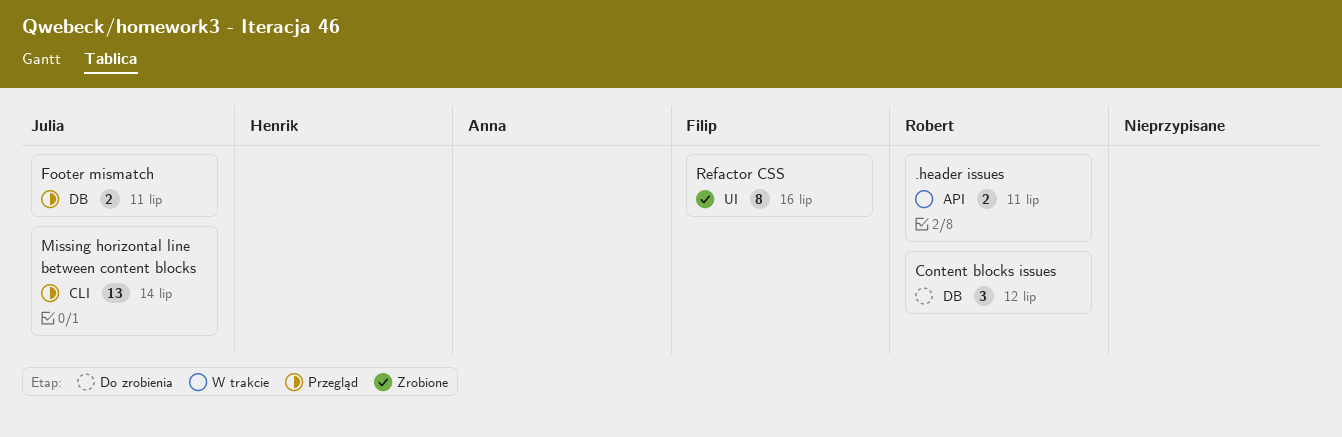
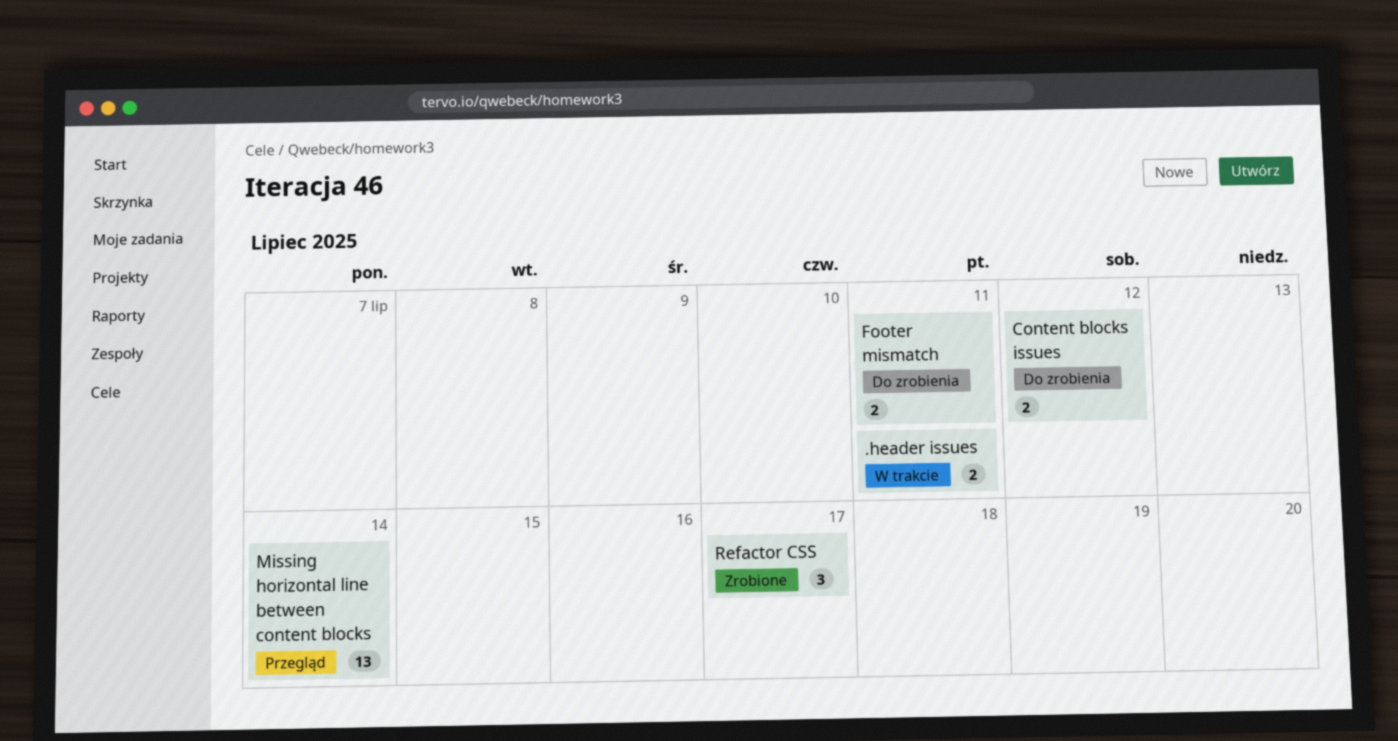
Content blocks issues, estimate: 3 -> 2
Footer mismatch, status: Przegląd -> Do zrobienia
Refactor CSS, estimate: 8 -> 3
Refactor CSS, due: Jul 16 -> Jul 17

